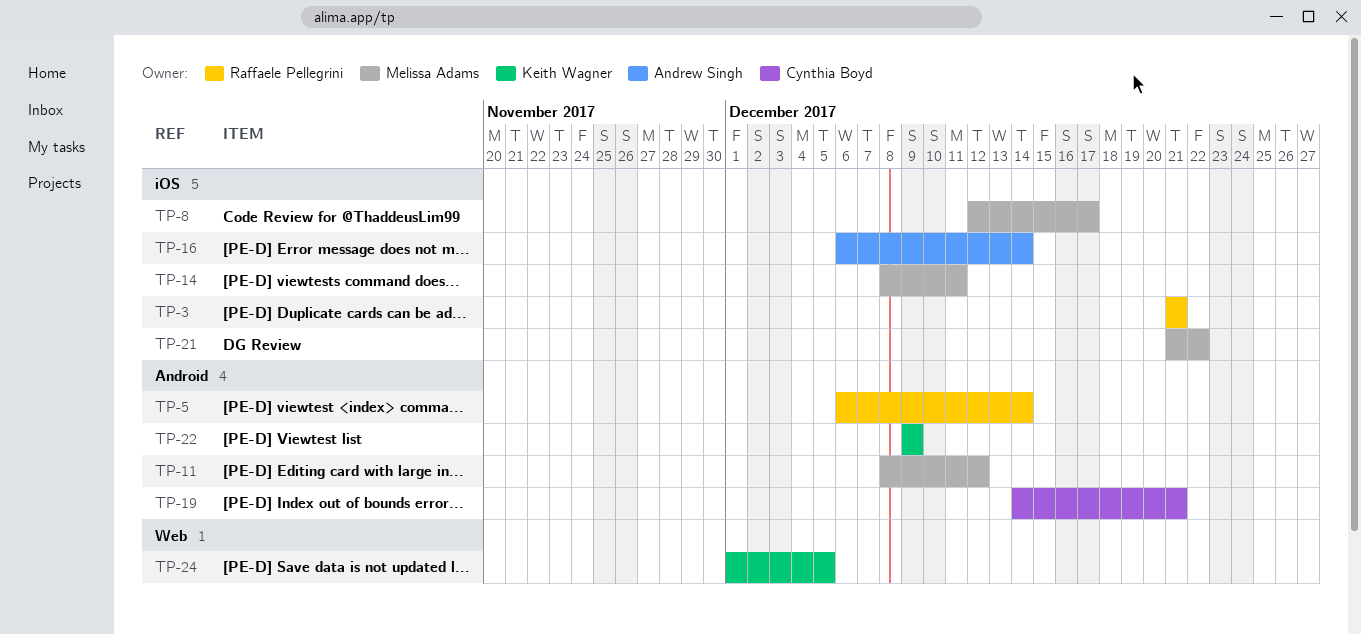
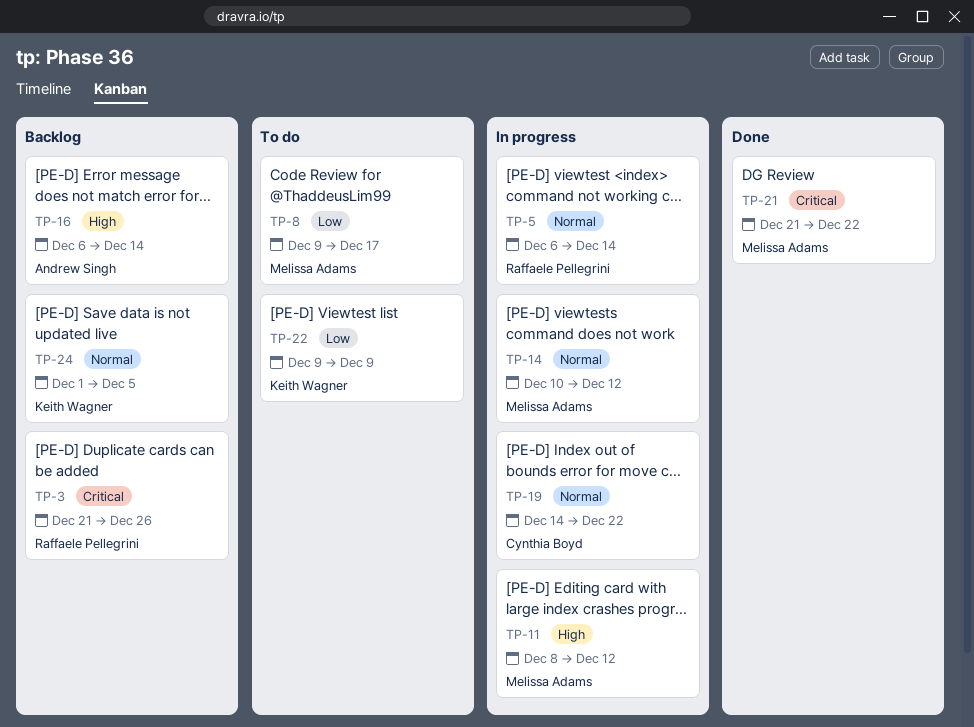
TP-3, due: Dec 21 -> Dec 26
TP-8, start: Dec 12 -> Dec 9
TP-14, start: Dec 8 -> Dec 10
TP-14, due: Dec 11 -> Dec 12
TP-19, due: Dec 21 -> Dec 22

